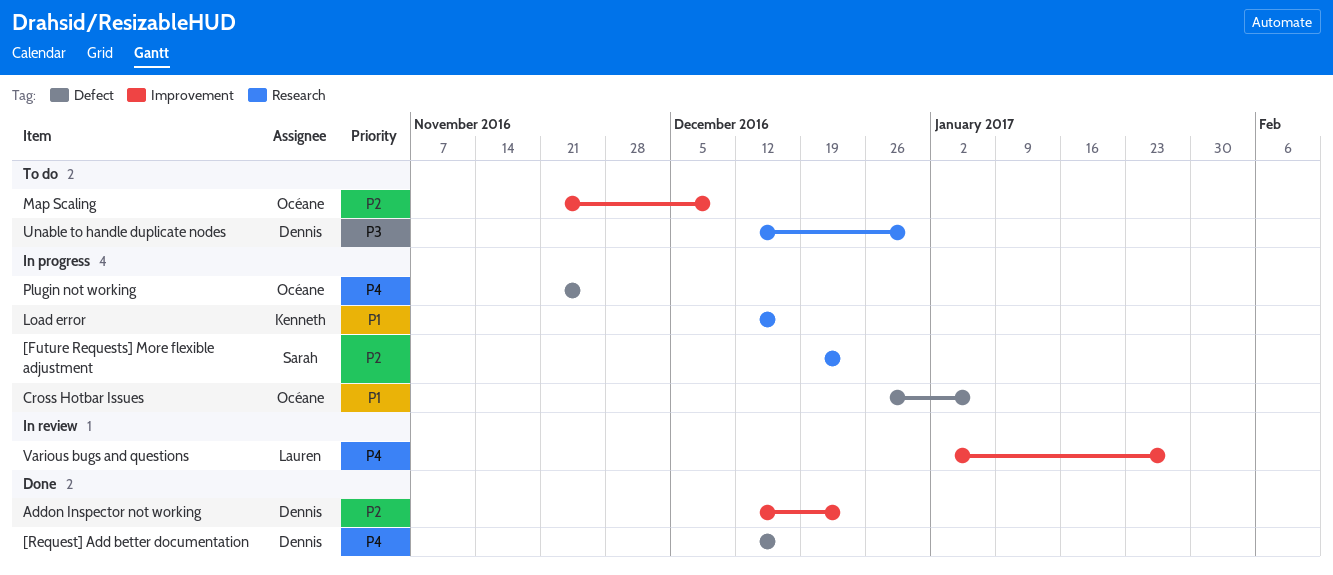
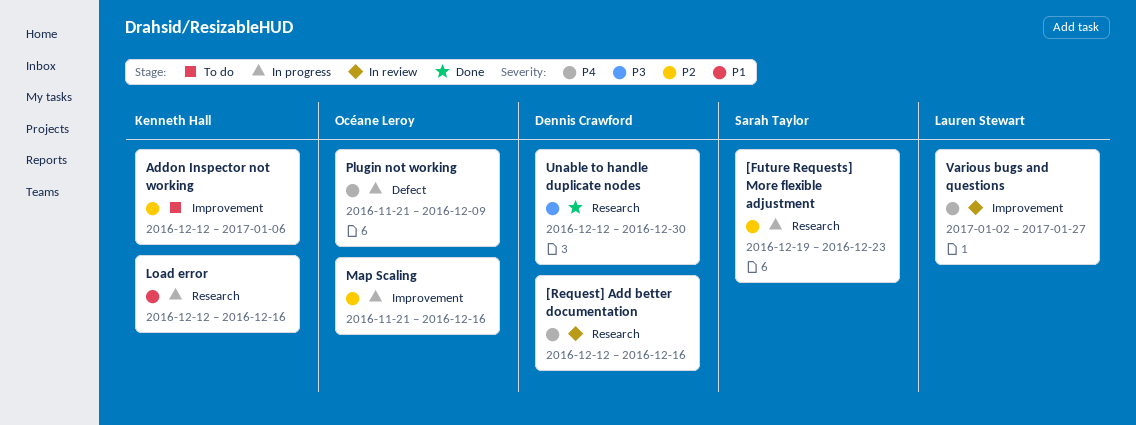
[Request] Add better documentation, status: Done -> In review
[Request] Add better documentation, label: Defect -> Research
Addon Inspector not working, status: Done -> To do
Addon Inspector not working, owner: Dennis Crawford -> Kenneth Hall
Addon Inspector not working, due: Dec 23 -> Jan 6
Cross Hotbar Issues: present -> none
Map Scaling, status: To do -> In progress
Map Scaling, due: Dec 9 -> Dec 16
Plugin not working, due: Nov 25 -> Dec 9
Unable to handle duplicate nodes, status: To do -> Done

